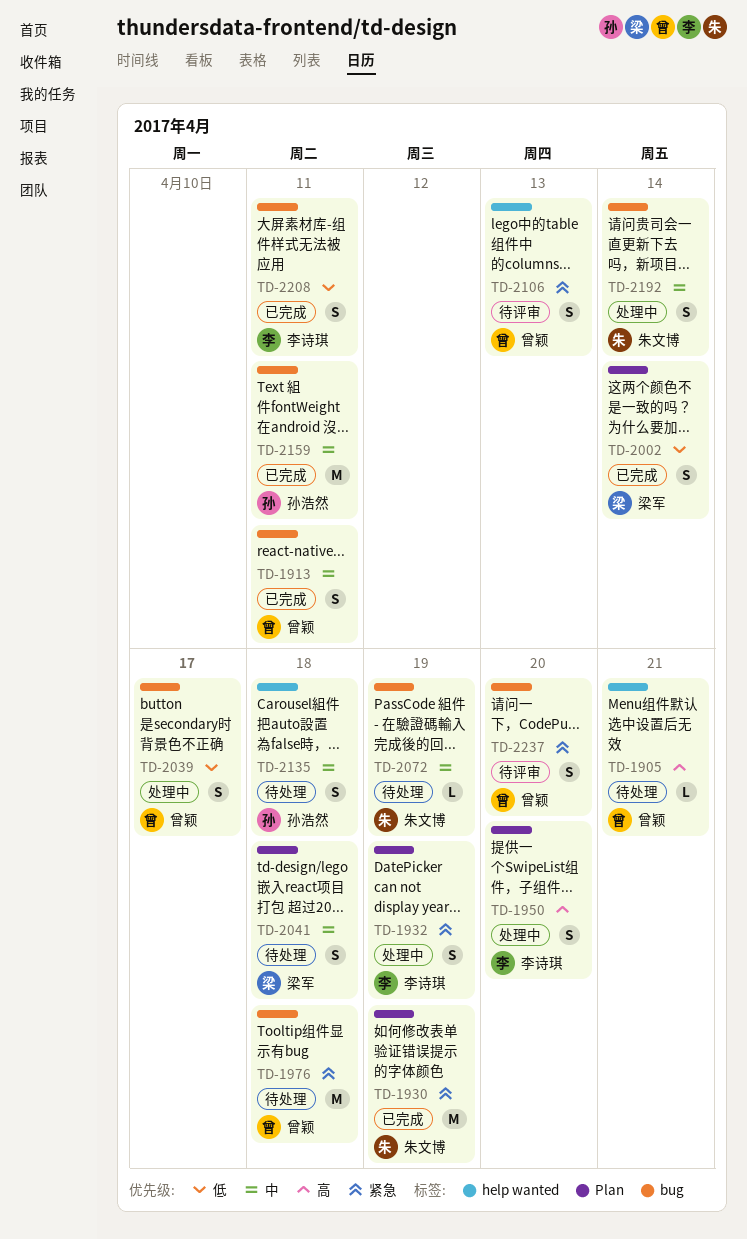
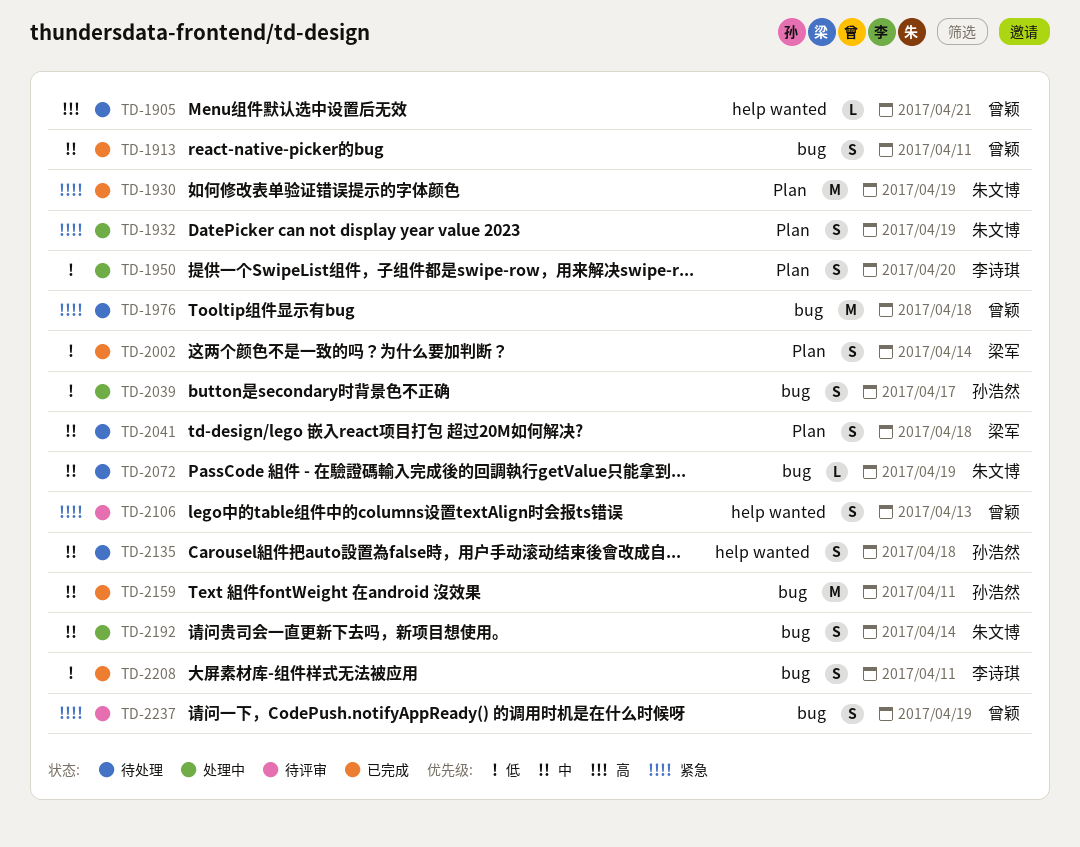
TD-1932, owner: 李诗琪 -> 朱文博
TD-1950, priority: 高 -> 低
TD-2039, owner: 曾颖 -> 孙浩然
TD-2237, due: Apr 20 -> Apr 19

